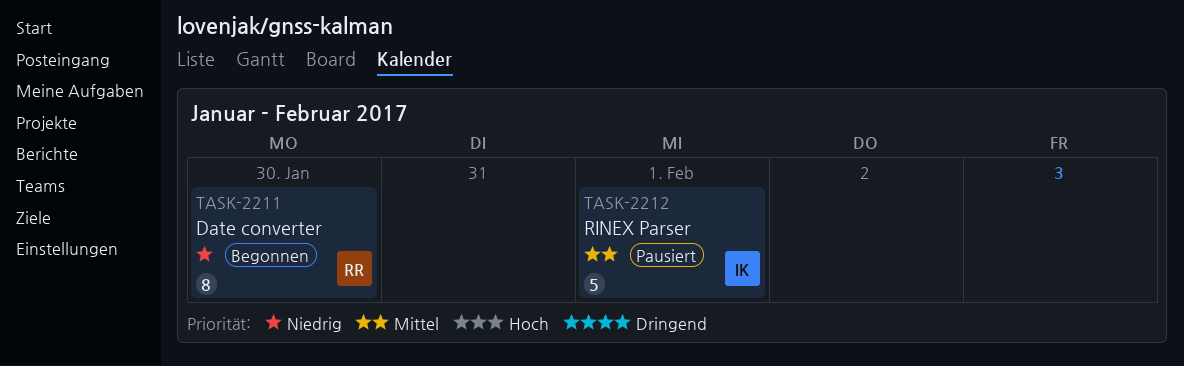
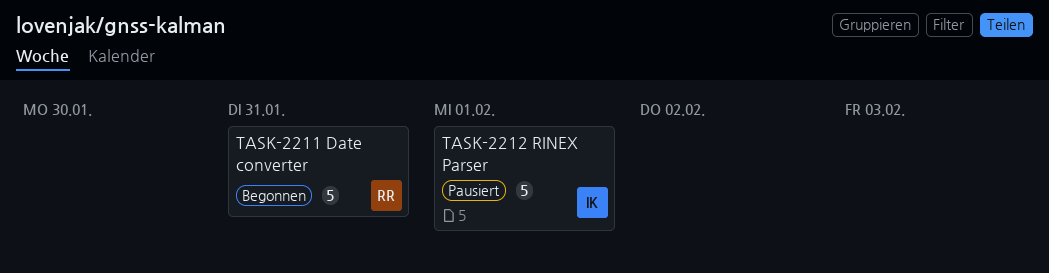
TASK-2211, estimate: 8 -> 5
TASK-2211, due: Jan 30 -> Jan 31

